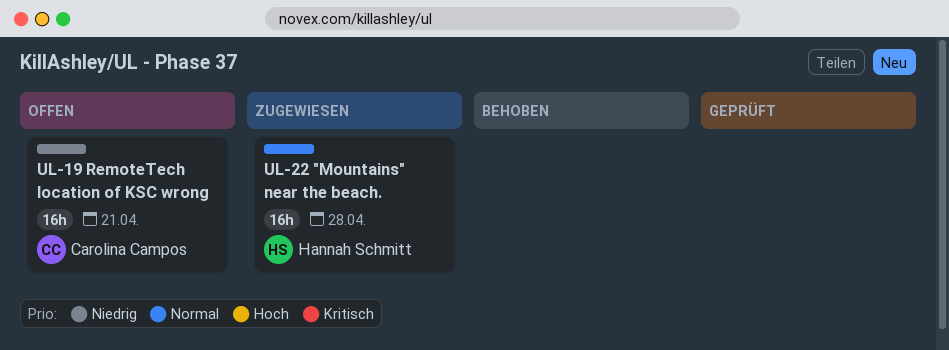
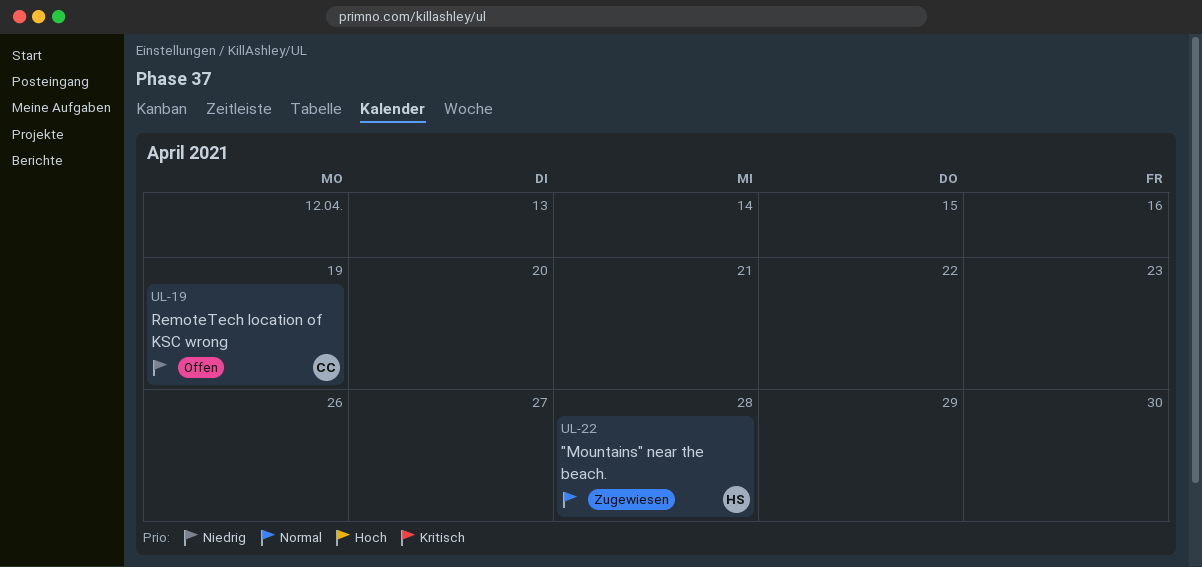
UL-19, due: Apr 21 -> Apr 19

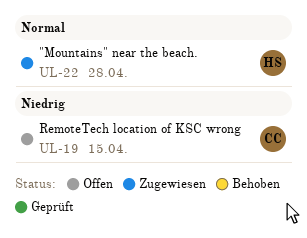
UL-19, due: Apr 19 -> Apr 15

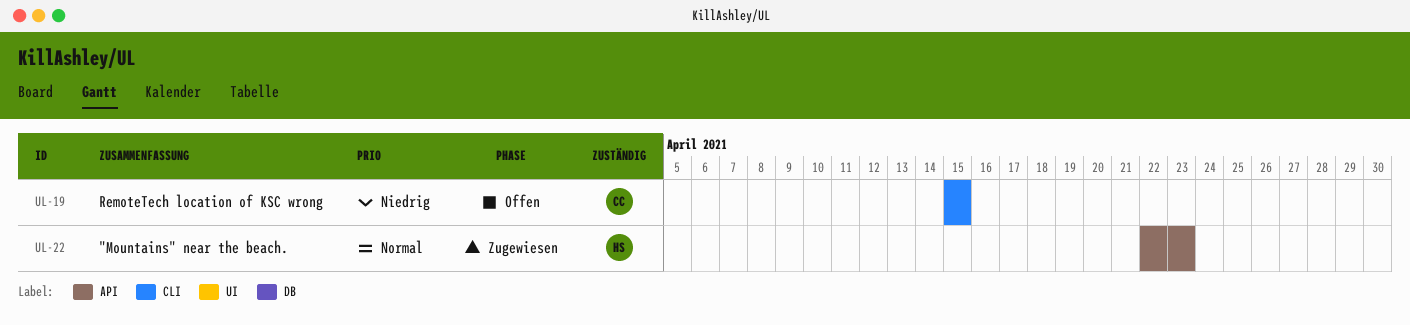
UL-22, due: Apr 28 -> Apr 23

